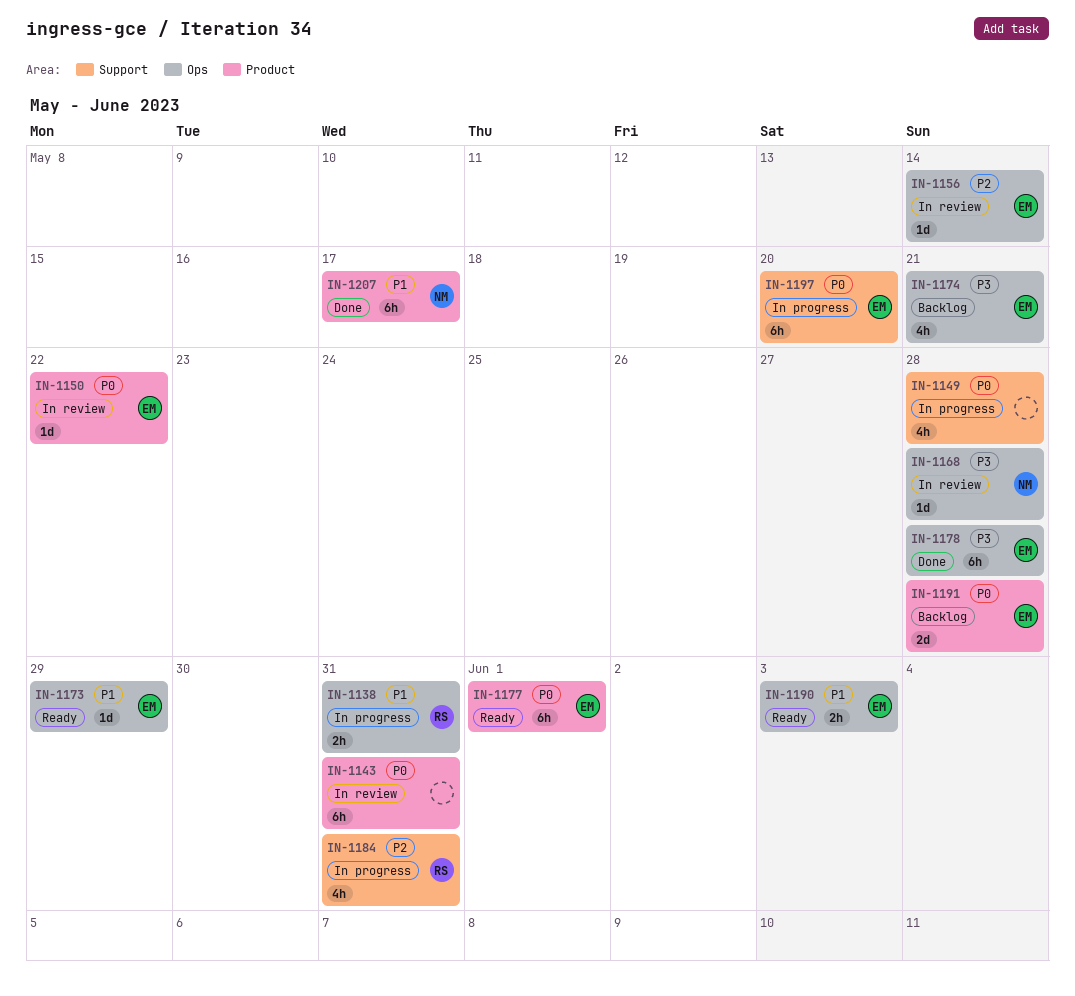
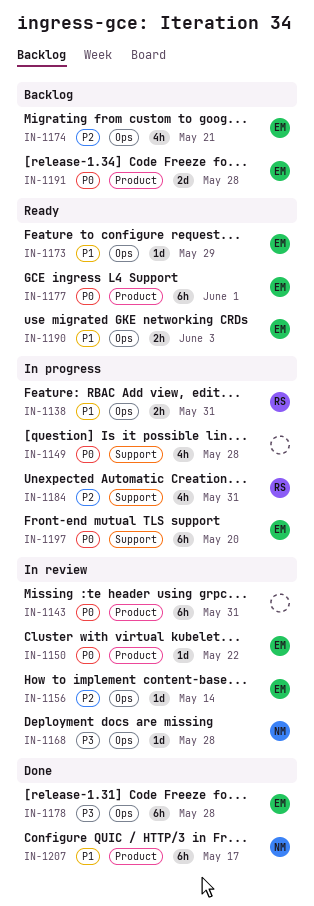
IN-1174, priority: P3 -> P2

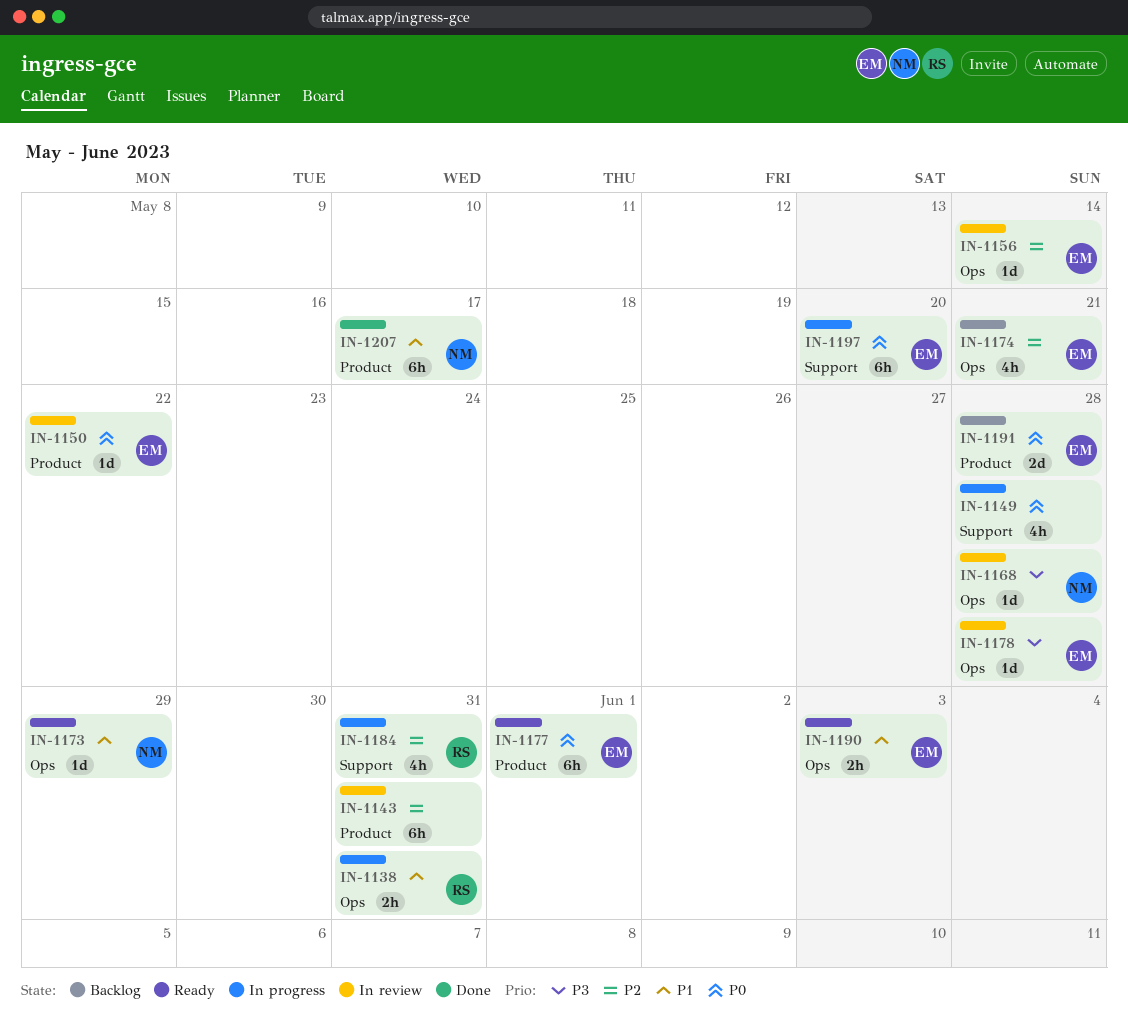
IN-1143, priority: P0 -> P2
IN-1173, owner: EM -> NM
IN-1178, status: Done -> In review
IN-1178, estimate: 6h -> 1d

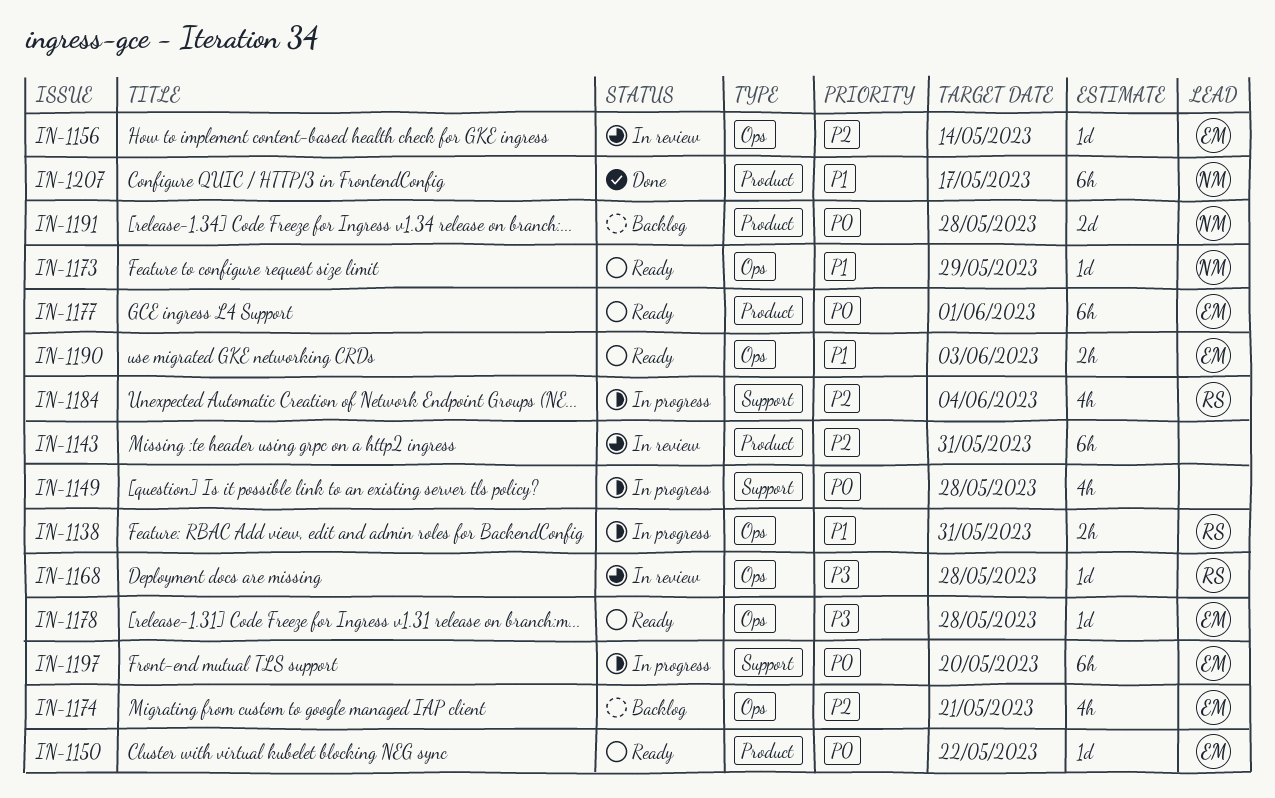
IN-1150, status: In review -> Ready
IN-1168, owner: NM -> RS
IN-1178, status: In review -> Ready
IN-1184, due: May 31 -> Jun 4
IN-1191, owner: EM -> NM

